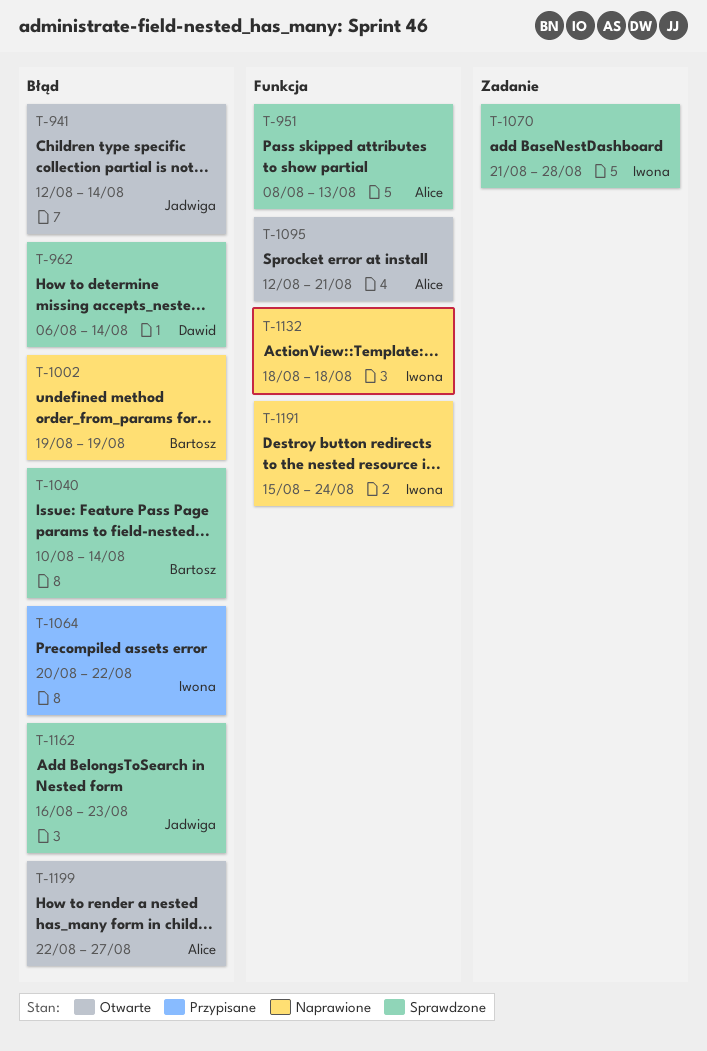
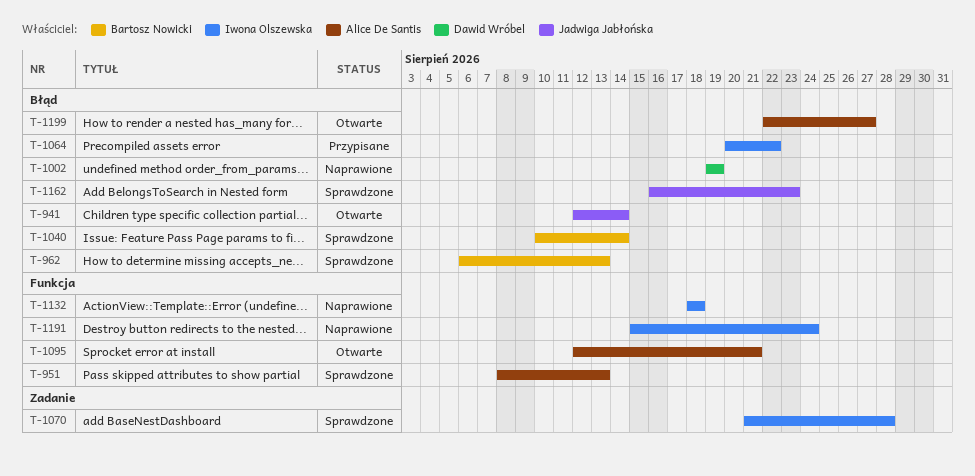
T-962, owner: Dawid Wróbel -> Bartosz Nowicki
T-962, due: Aug 14 -> Aug 13
T-1002, owner: Bartosz Nowicki -> Dawid Wróbel

